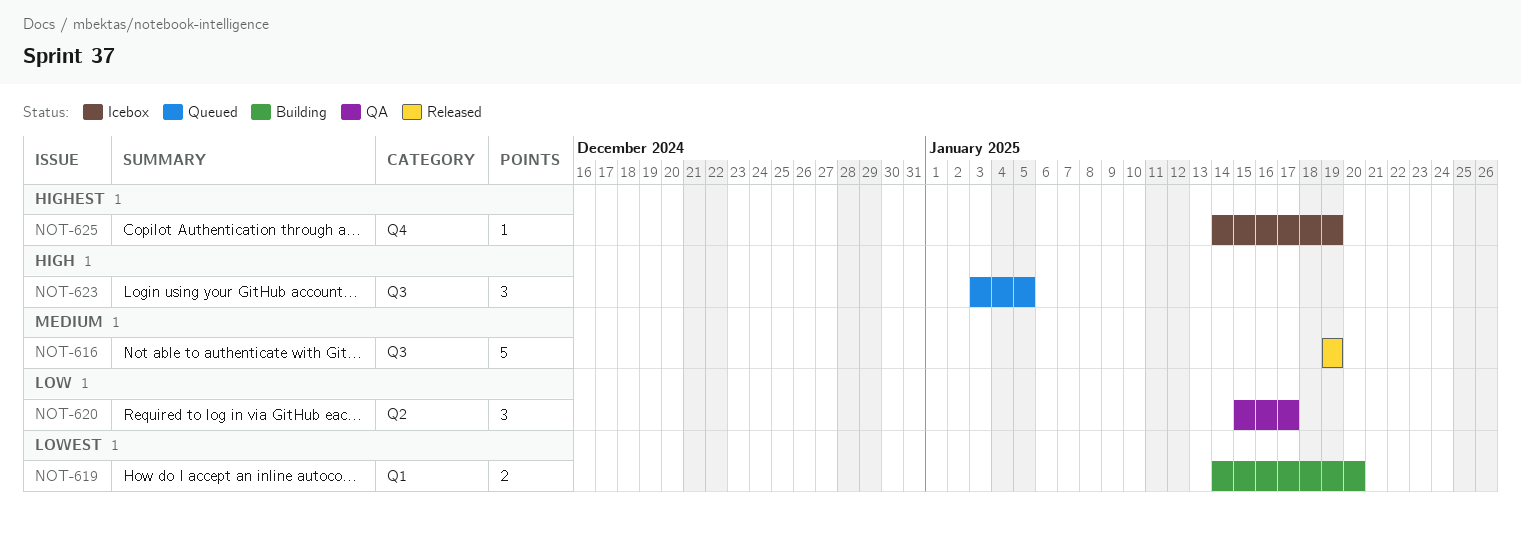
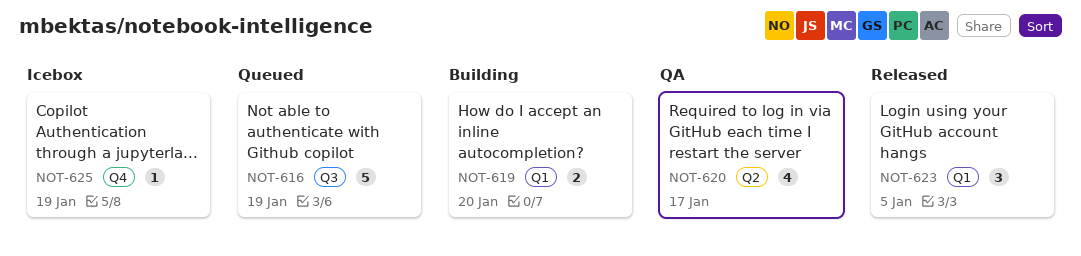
NOT-616, status: Released -> Queued
NOT-620, estimate: 3 -> 4
NOT-623, status: Queued -> Released
NOT-623, label: Q3 -> Q1

